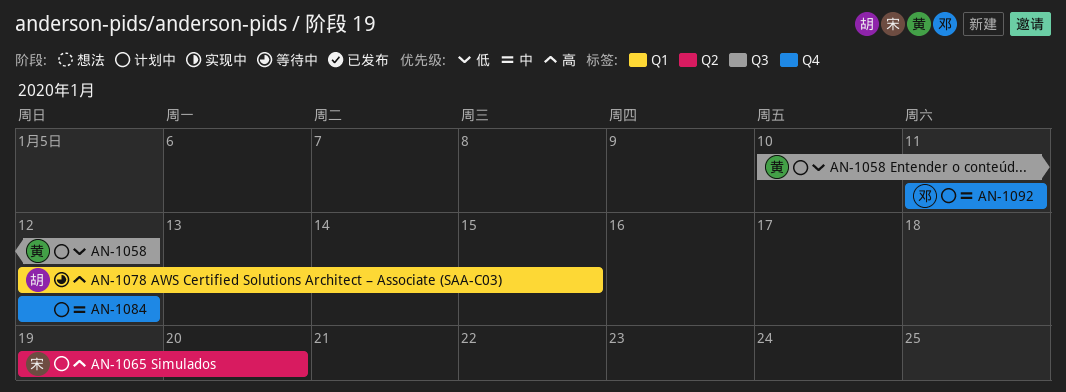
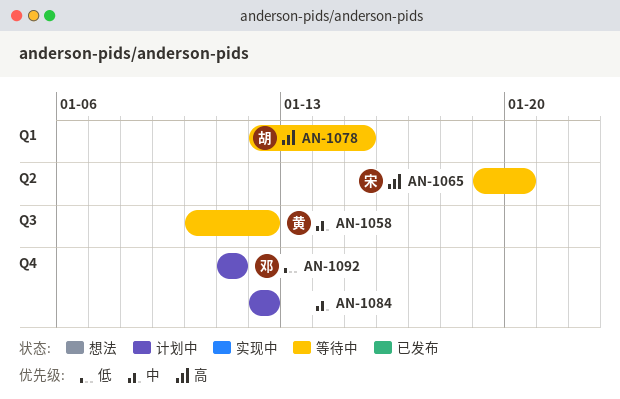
AN-1058, status: 计划中 -> 等待中
AN-1058, priority: 低 -> 中
AN-1065, status: 计划中 -> 等待中
AN-1092, priority: 中 -> 低

